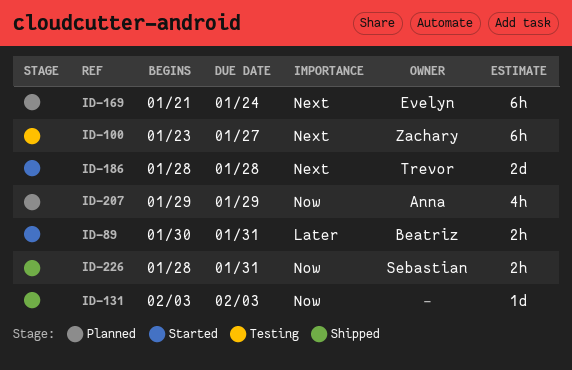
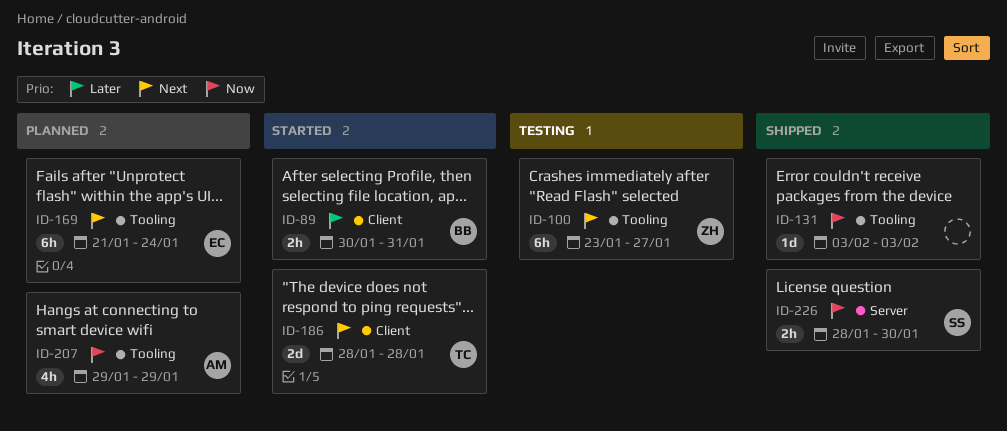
ID-226, due: Jan 31 -> Jan 30

